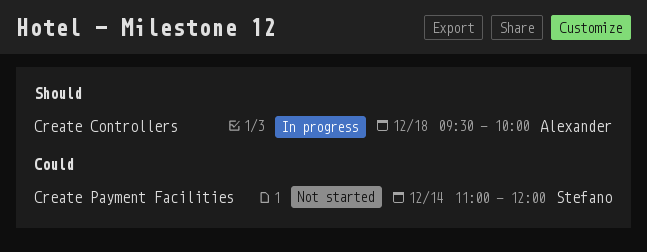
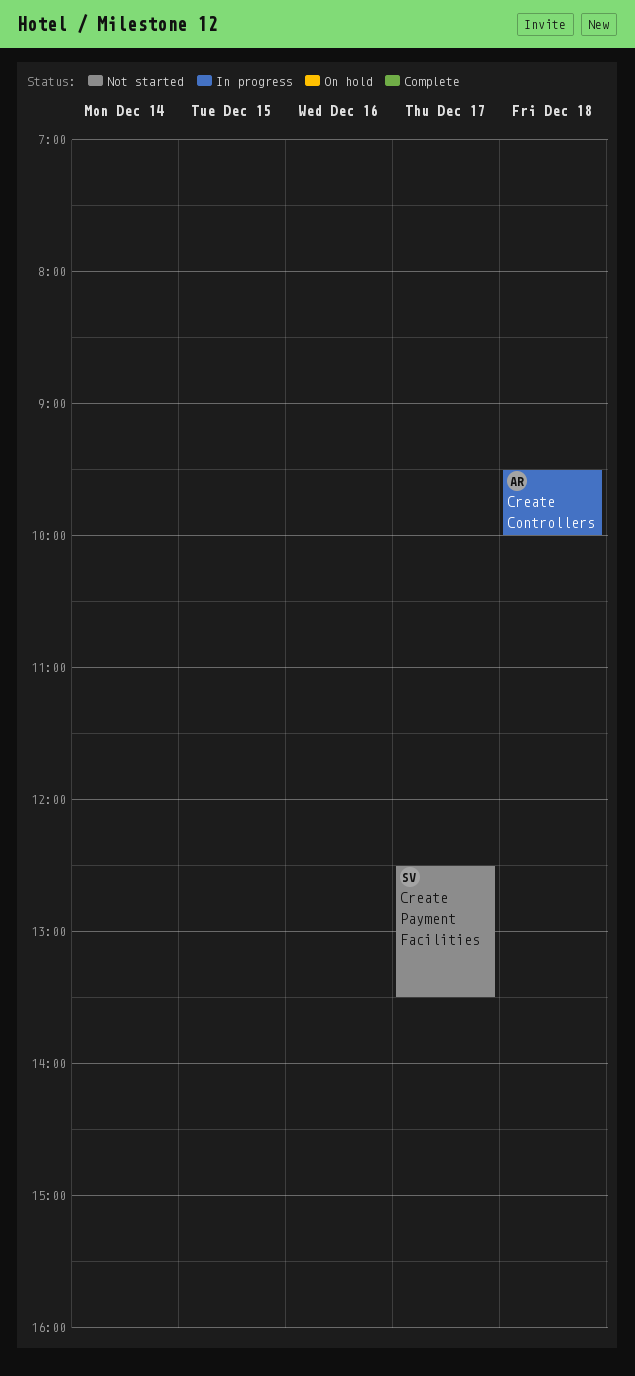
Create Payment Facilities, day: Dec 14 -> Dec 17
Create Payment Facilities, begins: 11:00 -> 12:30
Create Payment Facilities, ends: 12:00 -> 13:30

